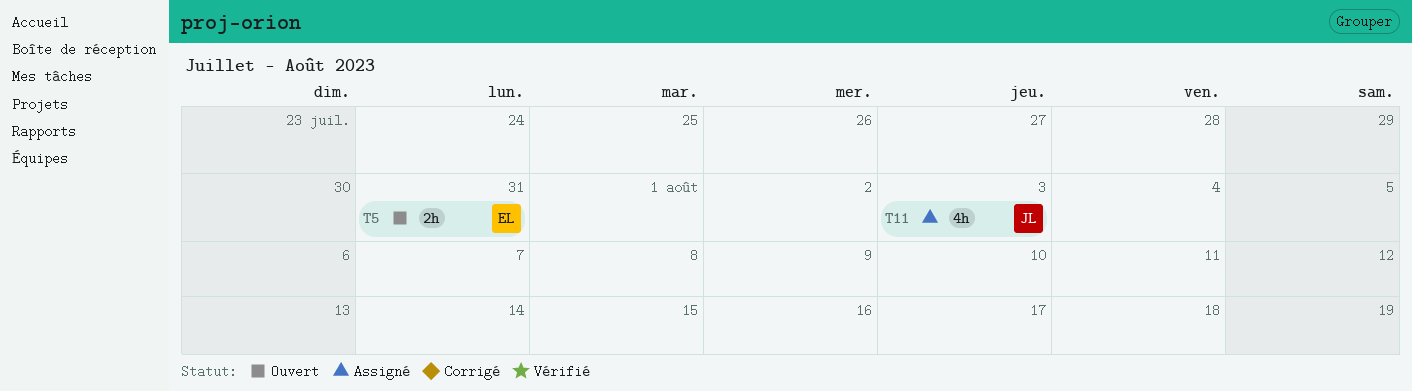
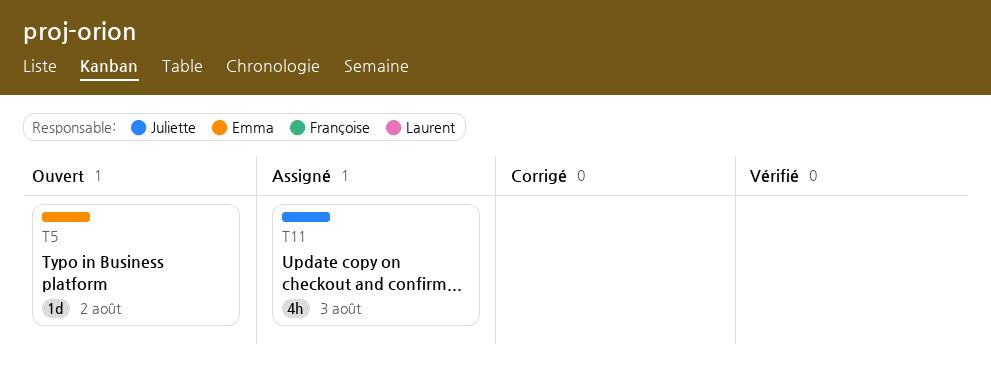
T5, estimate: 2h -> 1d
T5, due: Jul 31 -> Aug 2

